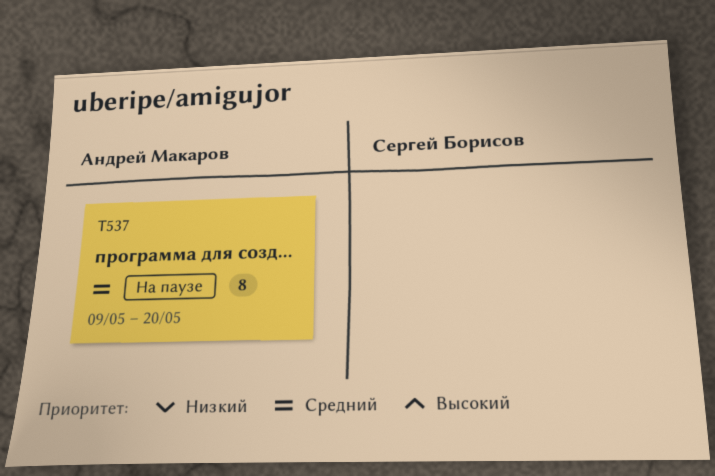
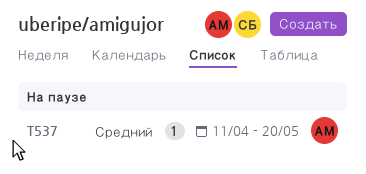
T537, estimate: 8 -> 1
T537, start: May 9 -> Apr 11

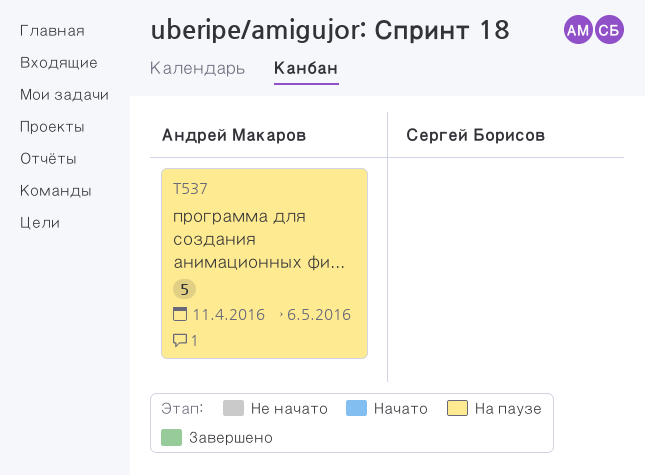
T537, estimate: 1 -> 5
T537, due: May 20 -> May 6

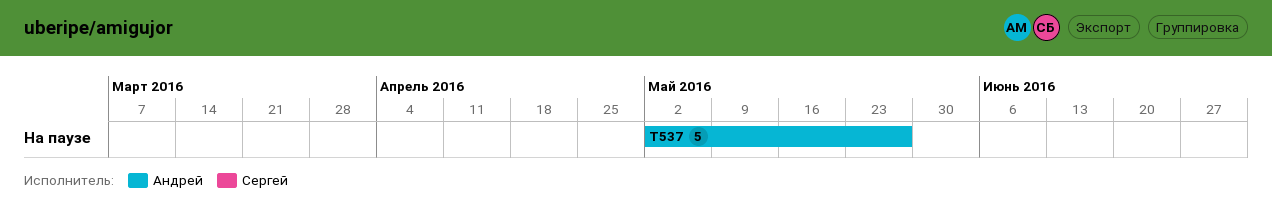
T537, start: Apr 11 -> May 2
T537, due: May 6 -> May 27

